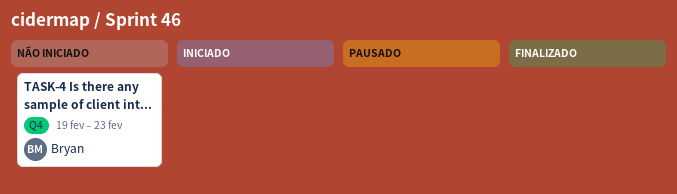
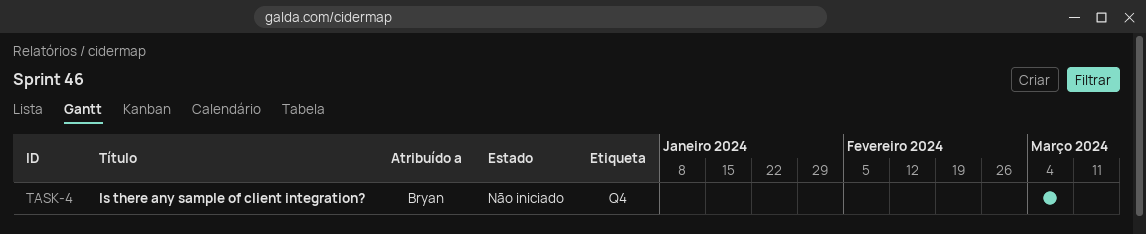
TASK-4, start: Feb 19 -> Mar 4
TASK-4, due: Feb 23 -> Mar 8

